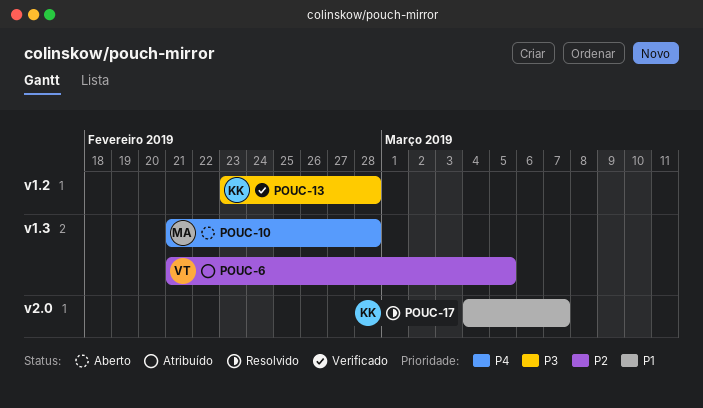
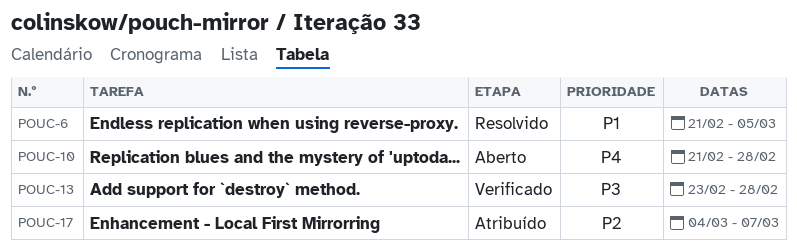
POUC-6, status: Atribuído -> Resolvido
POUC-6, priority: P2 -> P1
POUC-17, status: Resolvido -> Atribuído
POUC-17, priority: P1 -> P2

